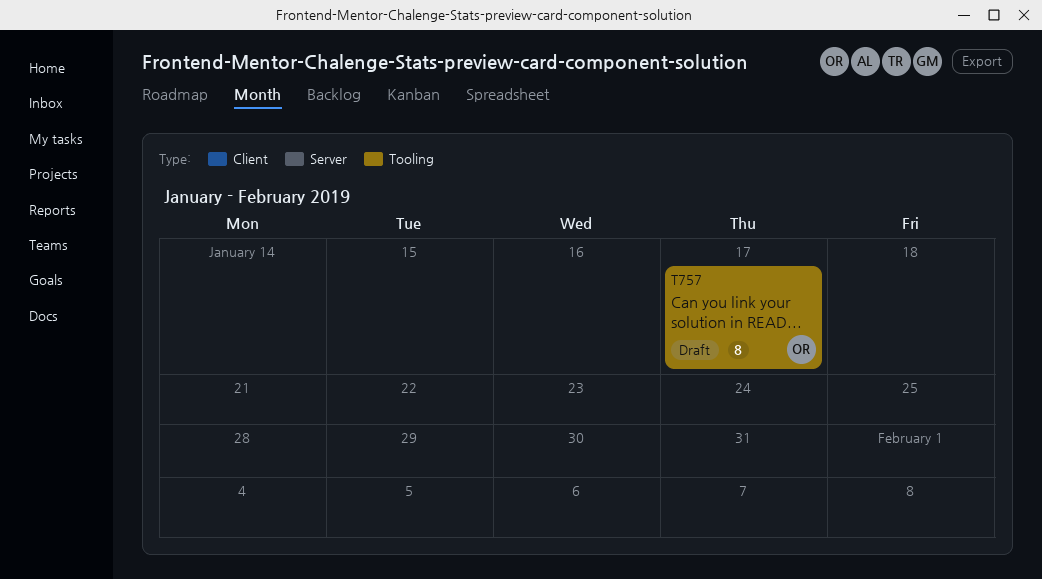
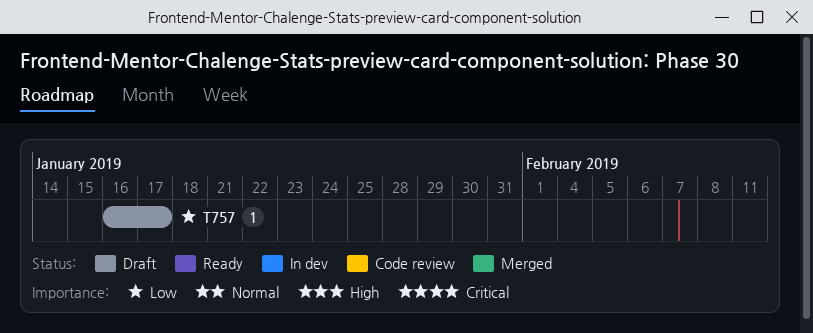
T757, estimate: 8 -> 1

